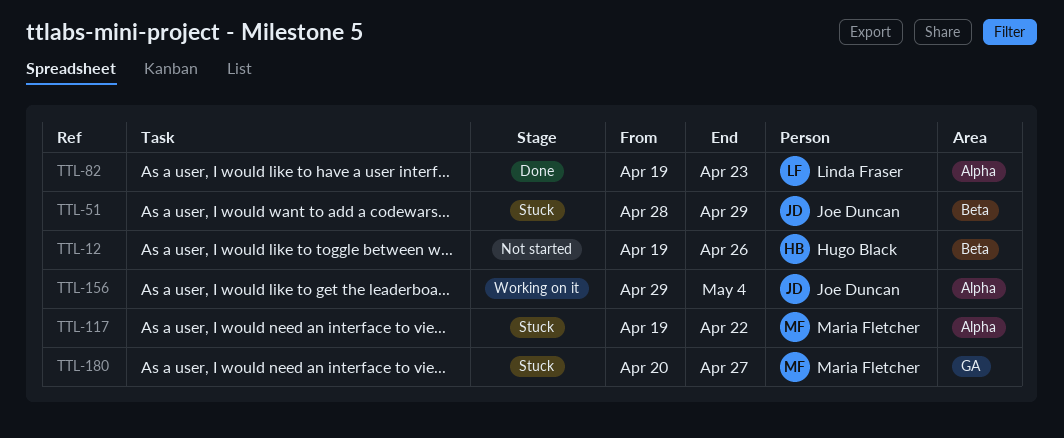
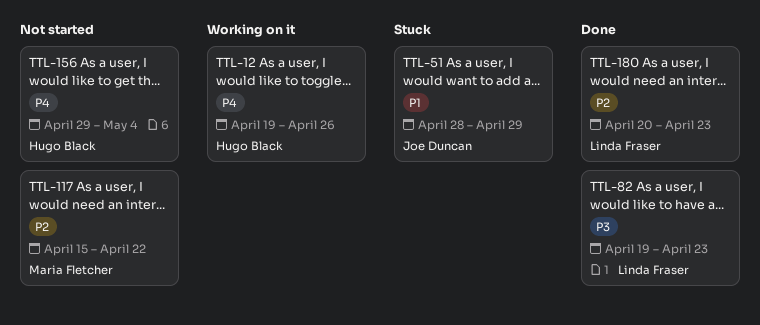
TTL-12, status: Not started -> Working on it
TTL-117, status: Stuck -> Not started
TTL-117, start: Apr 19 -> Apr 15
TTL-156, status: Working on it -> Not started
TTL-156, owner: Joe Duncan -> Hugo Black
TTL-180, status: Stuck -> Done
TTL-180, owner: Maria Fletcher -> Linda Fraser
TTL-180, due: Apr 27 -> Apr 23

